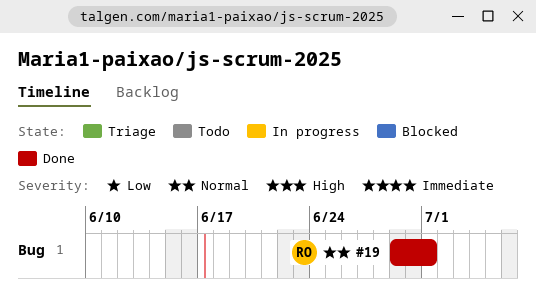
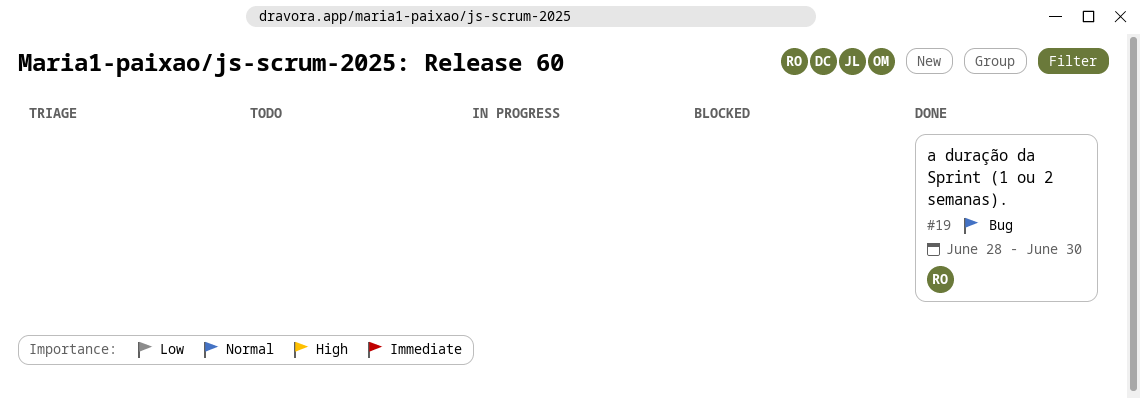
#19, start: Jun 29 -> Jun 28
#19, due: Jul 1 -> Jun 30

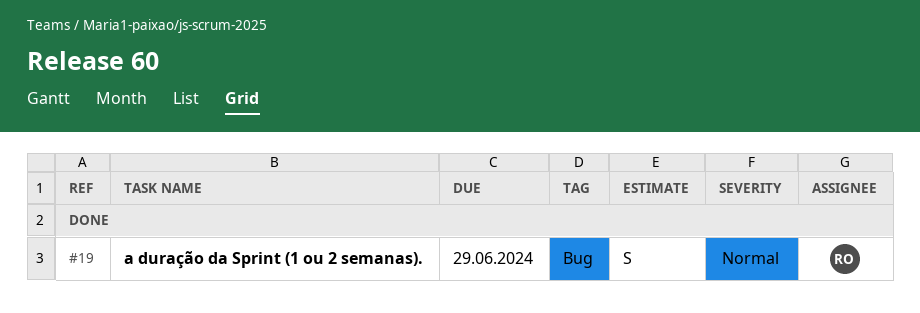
#19, due: Jun 30 -> Jun 29

